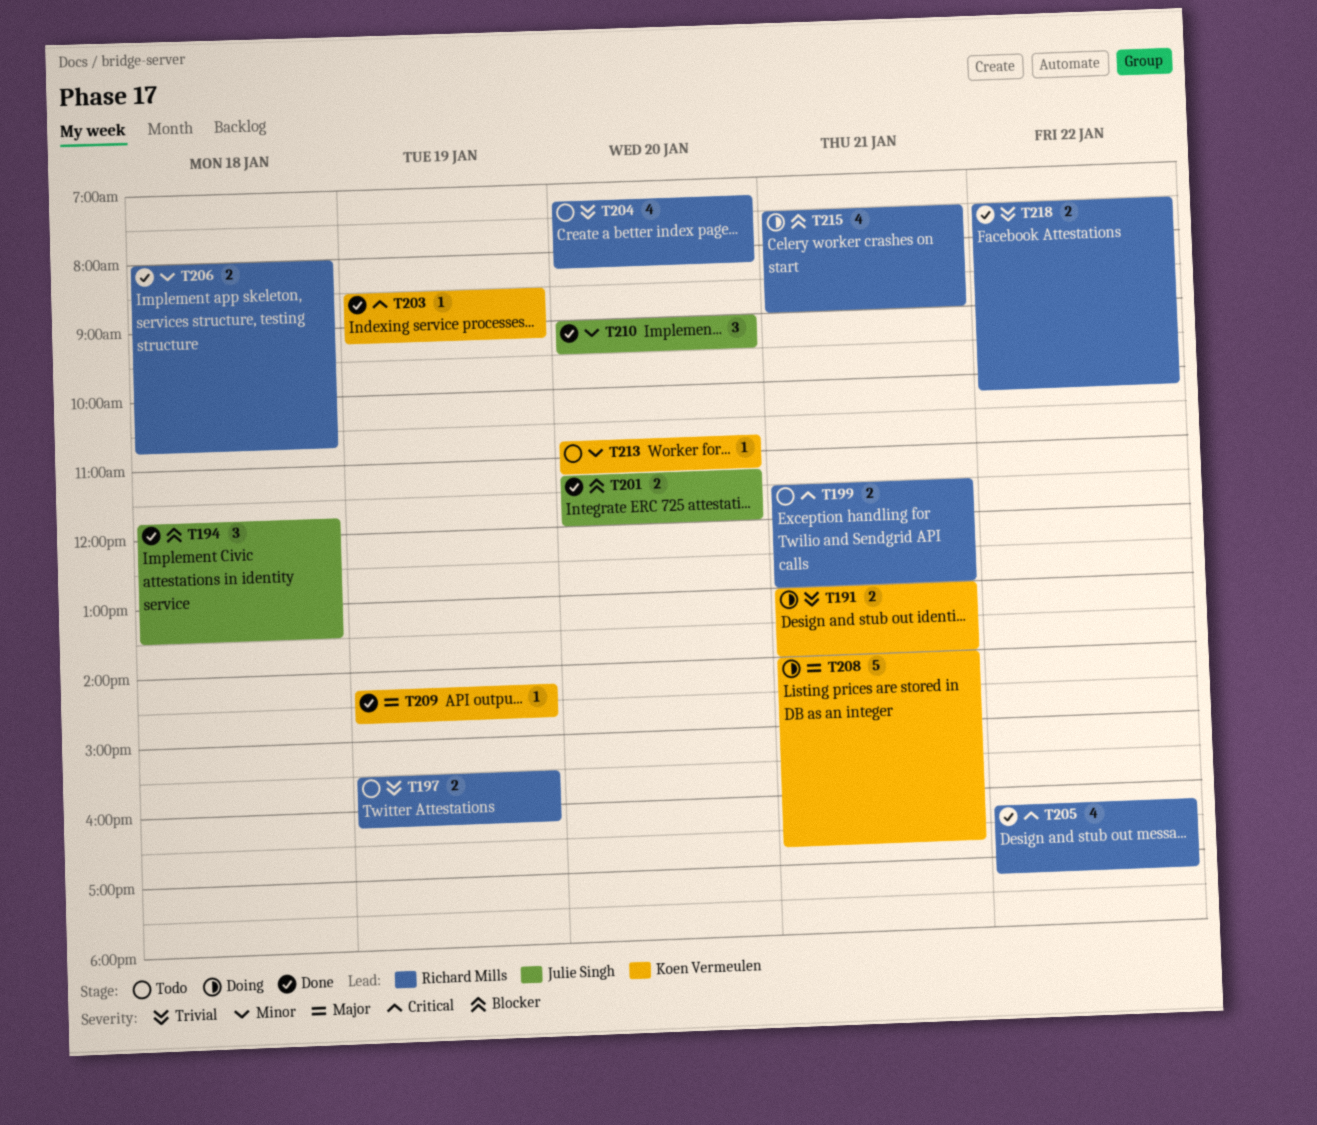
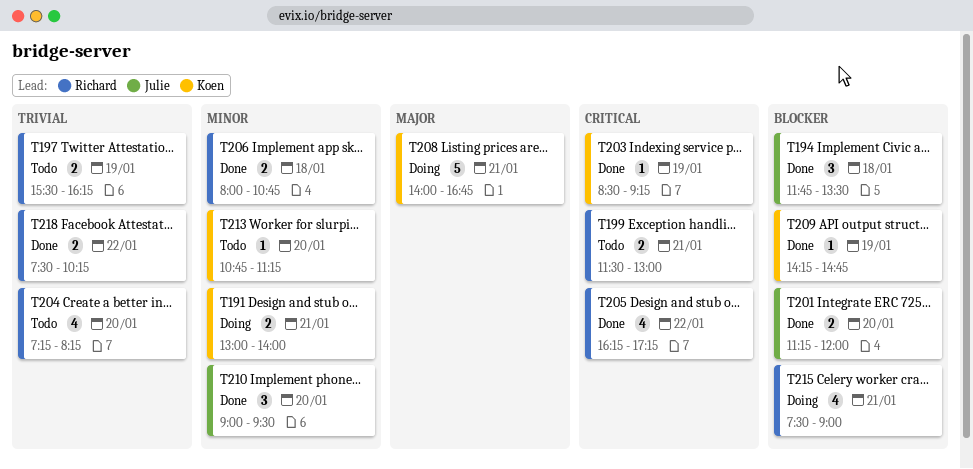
T191, priority: Trivial -> Minor
T209, priority: Major -> Blocker

